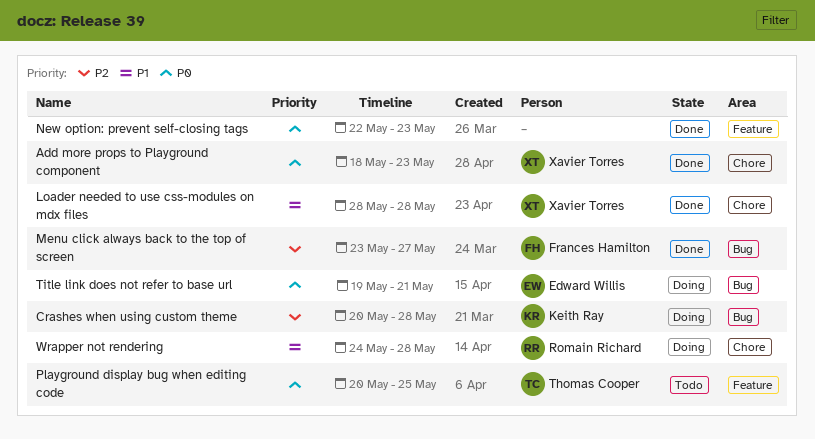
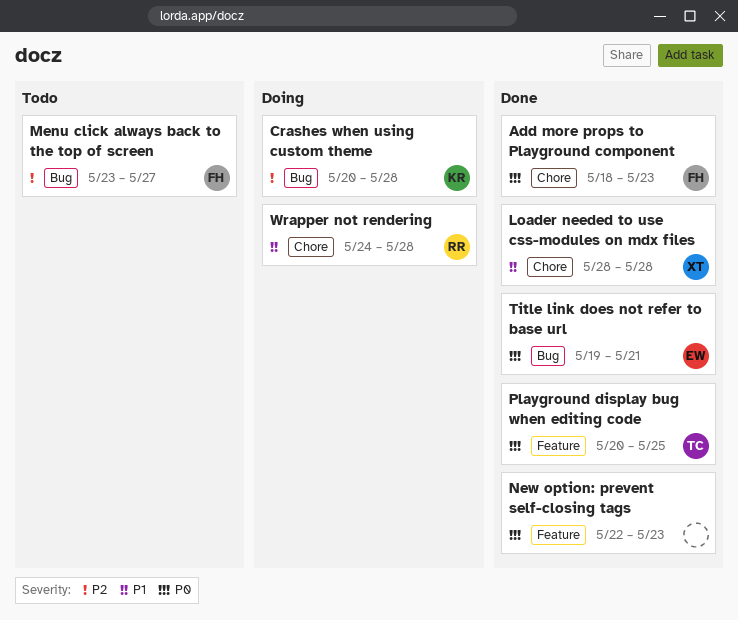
Add more props to Playground component, owner: Xavier Torres -> Frances Hamilton
Menu click always back to the top of screen, status: Done -> Todo
Playground display bug when editing code, status: Todo -> Done
Title link does not refer to base url, status: Doing -> Done

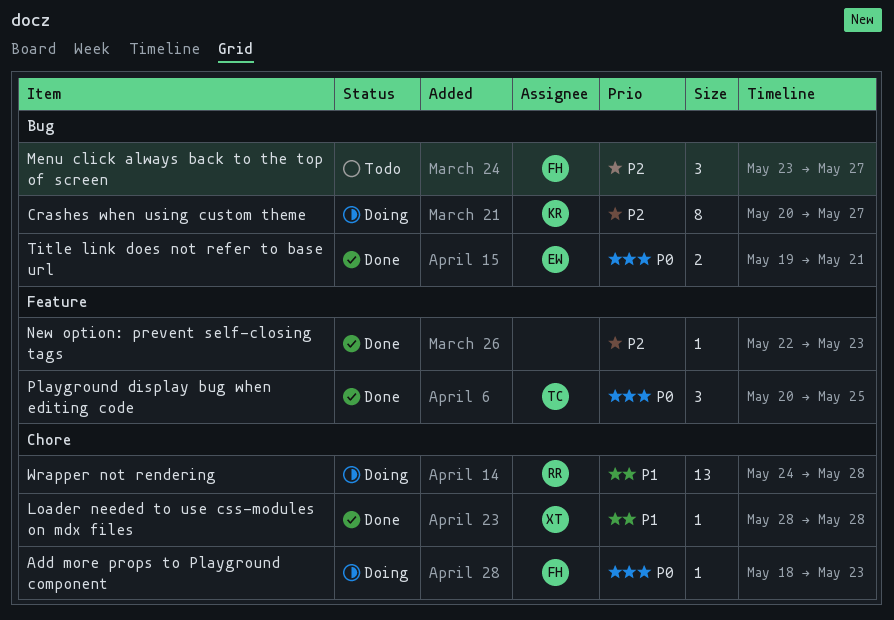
Add more props to Playground component, status: Done -> Doing
Crashes when using custom theme, due: May 28 -> May 27
New option: prevent self-closing tags, priority: P0 -> P2

